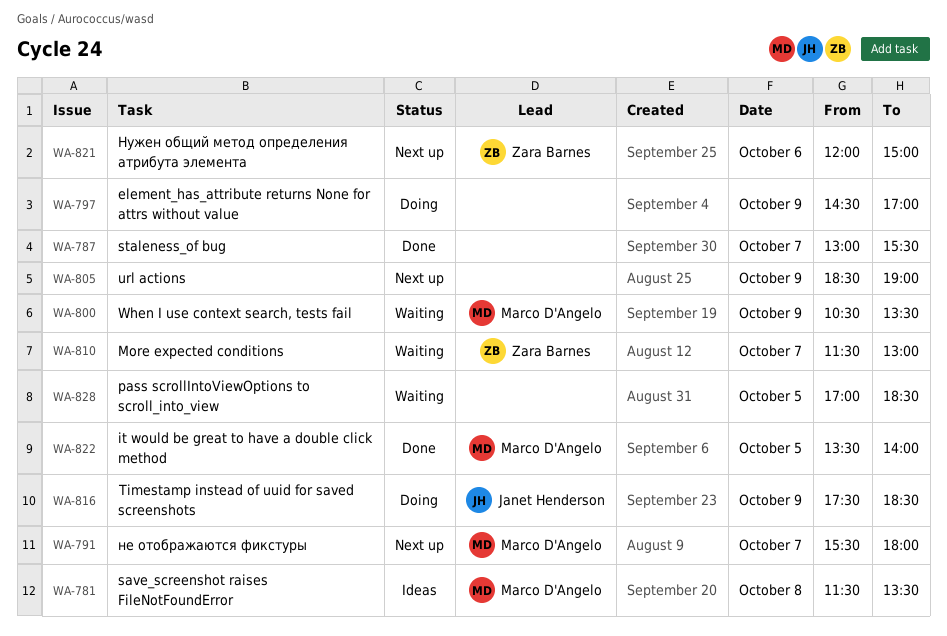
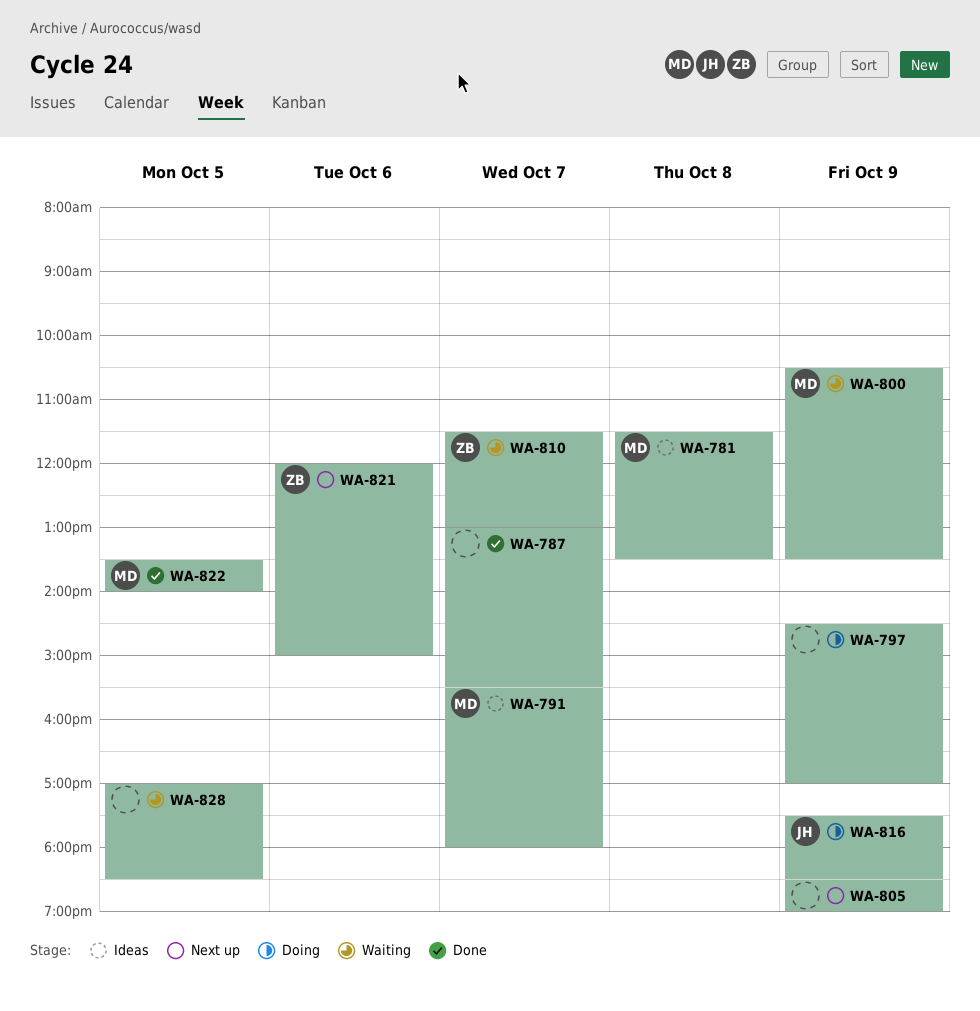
WA-791, status: Next up -> Ideas

